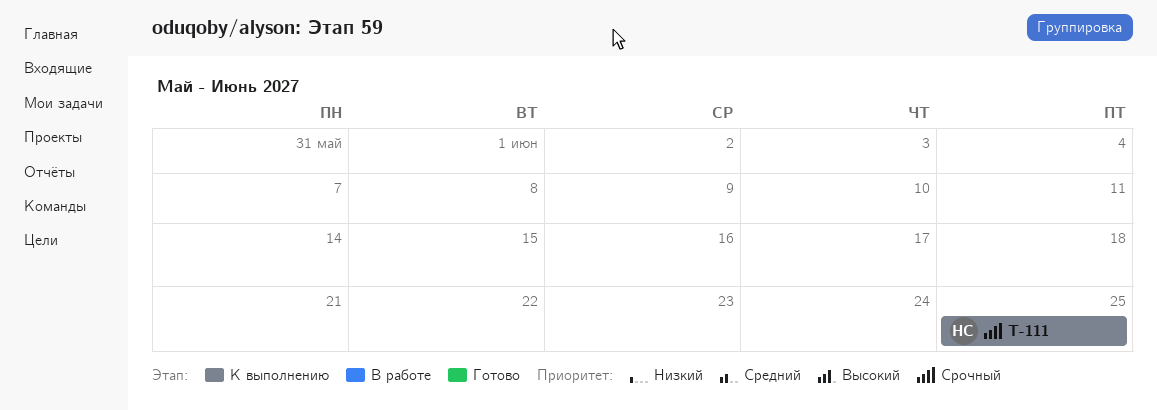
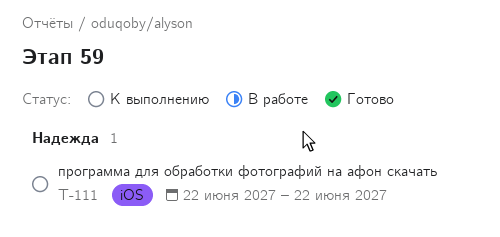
T-111, start: Jun 25 -> Jun 22
T-111, due: Jun 25 -> Jun 22

